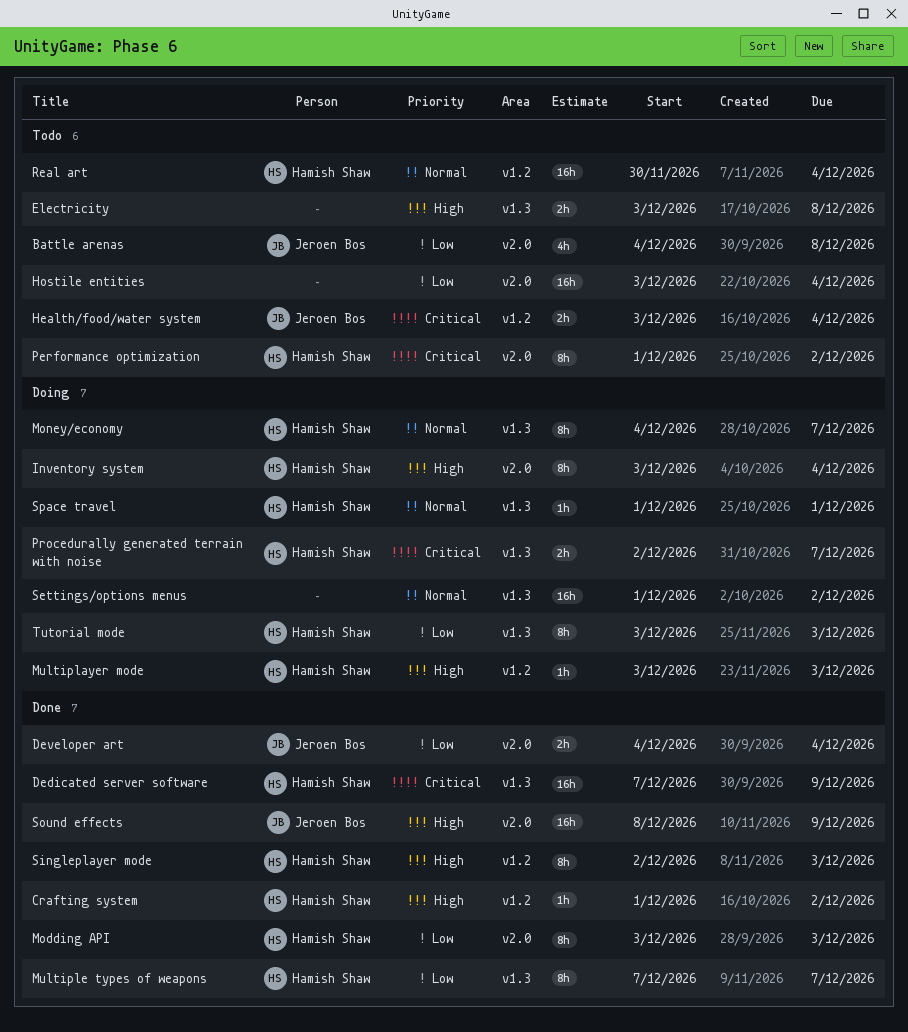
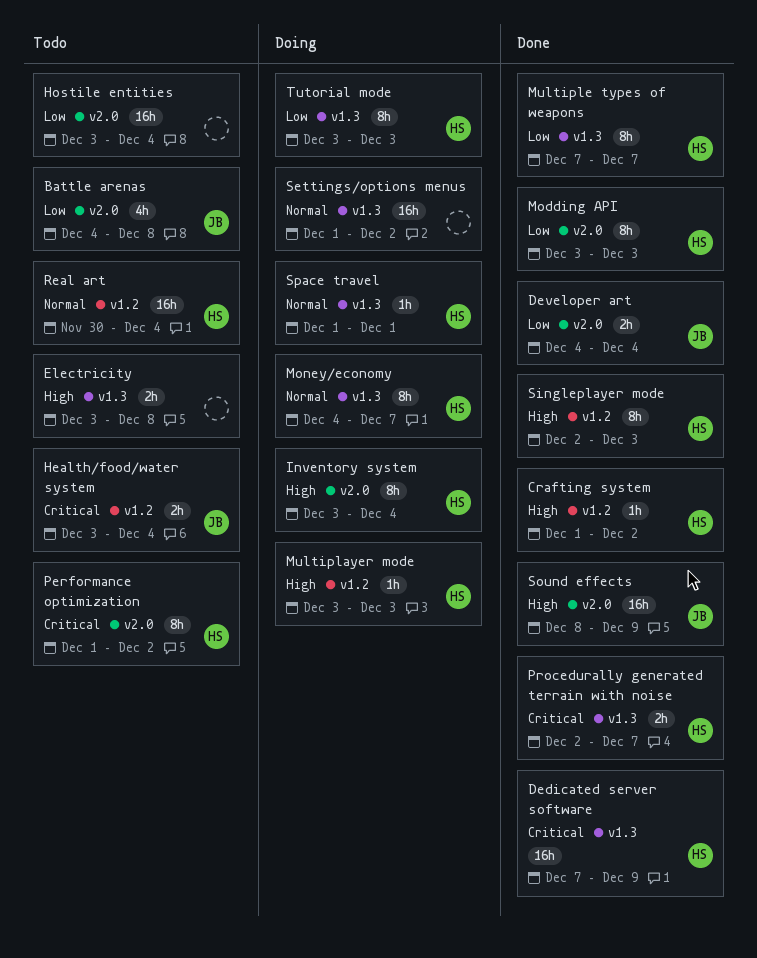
Procedurally generated terrain with noise, status: Doing -> Done

